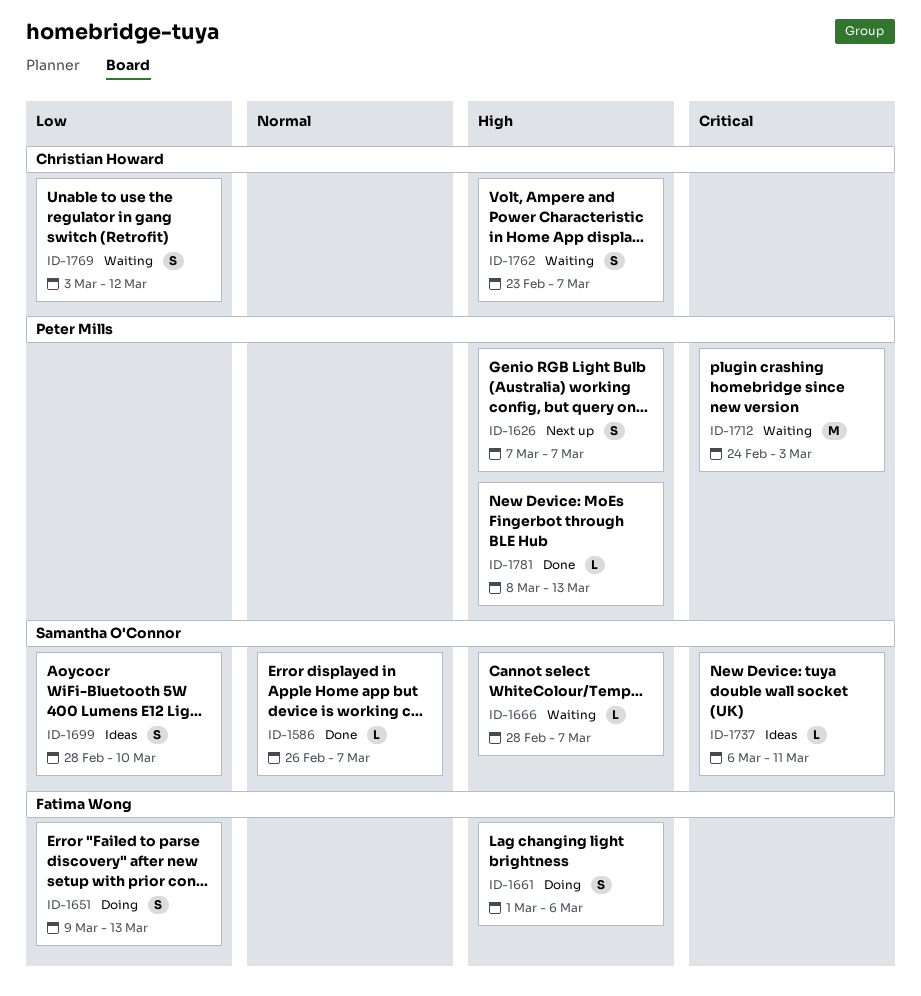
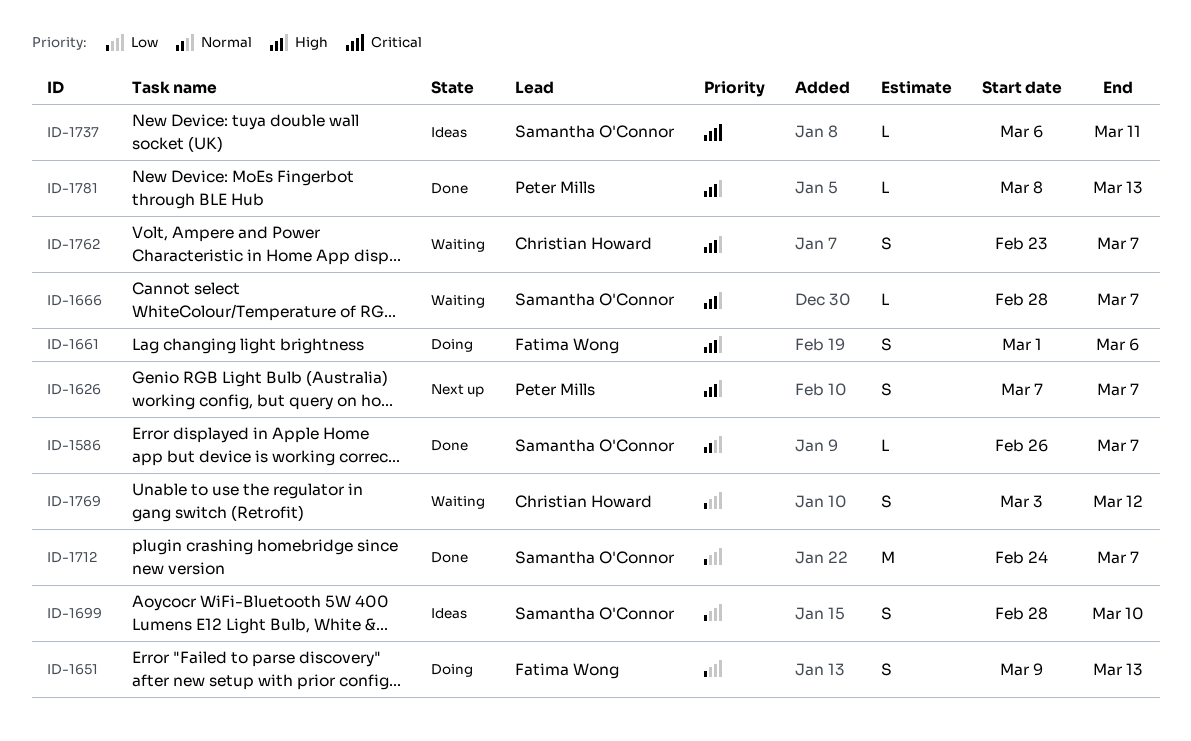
ID-1712, status: Waiting -> Done
ID-1712, owner: Peter Mills -> Samantha O'Connor
ID-1712, priority: Critical -> Low
ID-1712, due: Mar 3 -> Mar 7

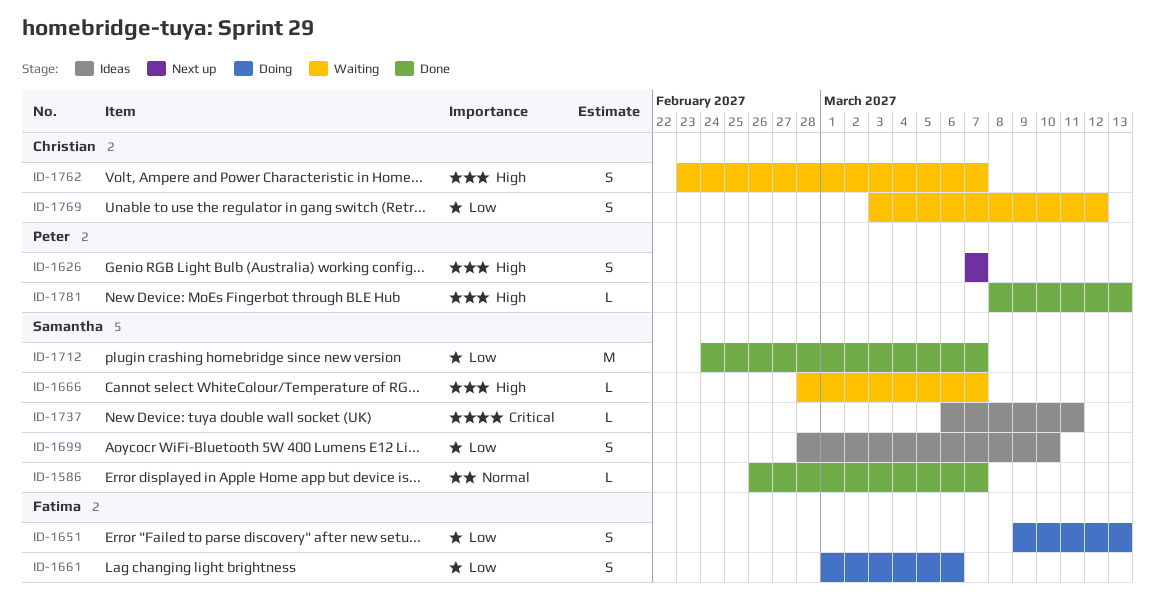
ID-1661, priority: High -> Low

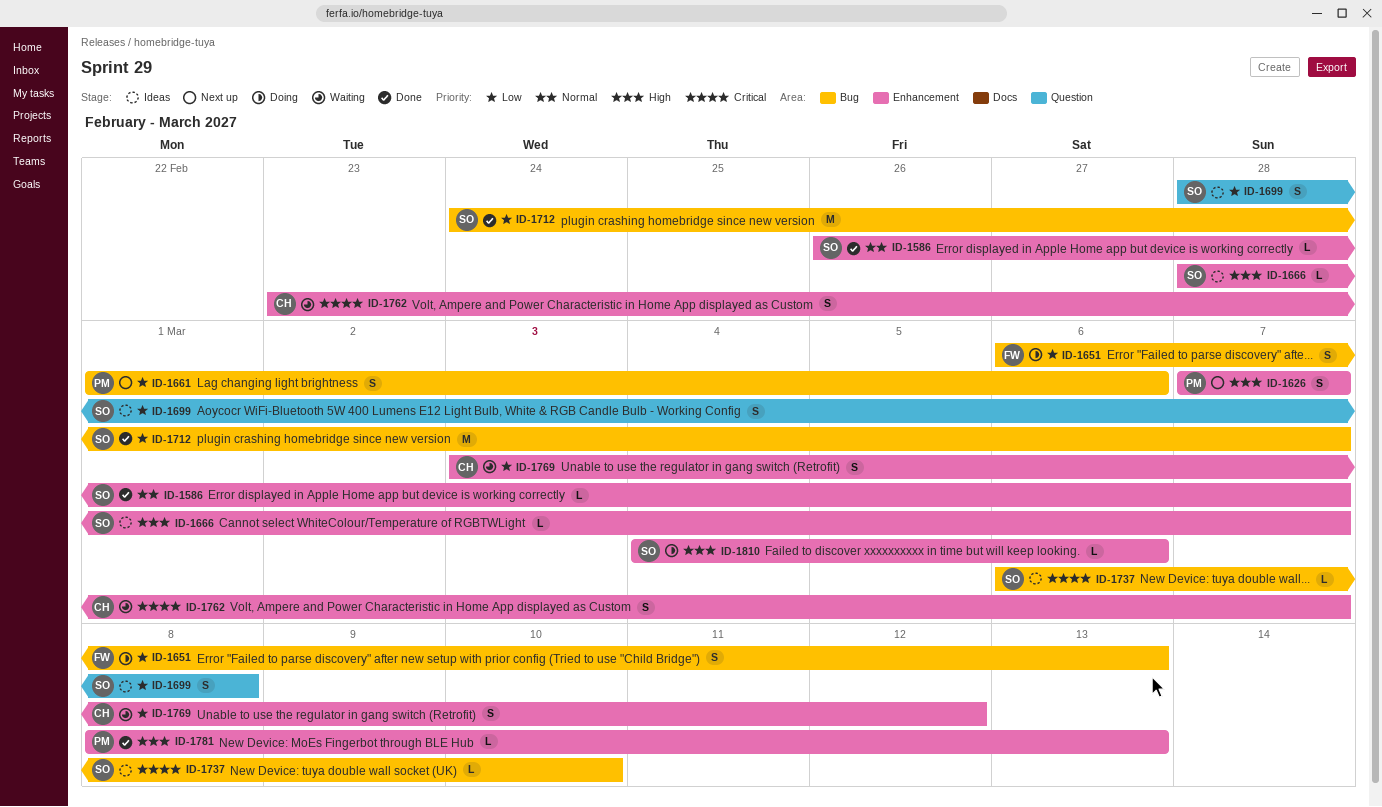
ID-1651, start: Mar 9 -> Mar 6
ID-1661, status: Doing -> Next up
ID-1661, owner: Fatima -> Peter
ID-1666, status: Waiting -> Ideas
ID-1699, due: Mar 10 -> Mar 8
ID-1737, due: Mar 11 -> Mar 10
ID-1762, priority: High -> Critical
ID-1810: none -> present

